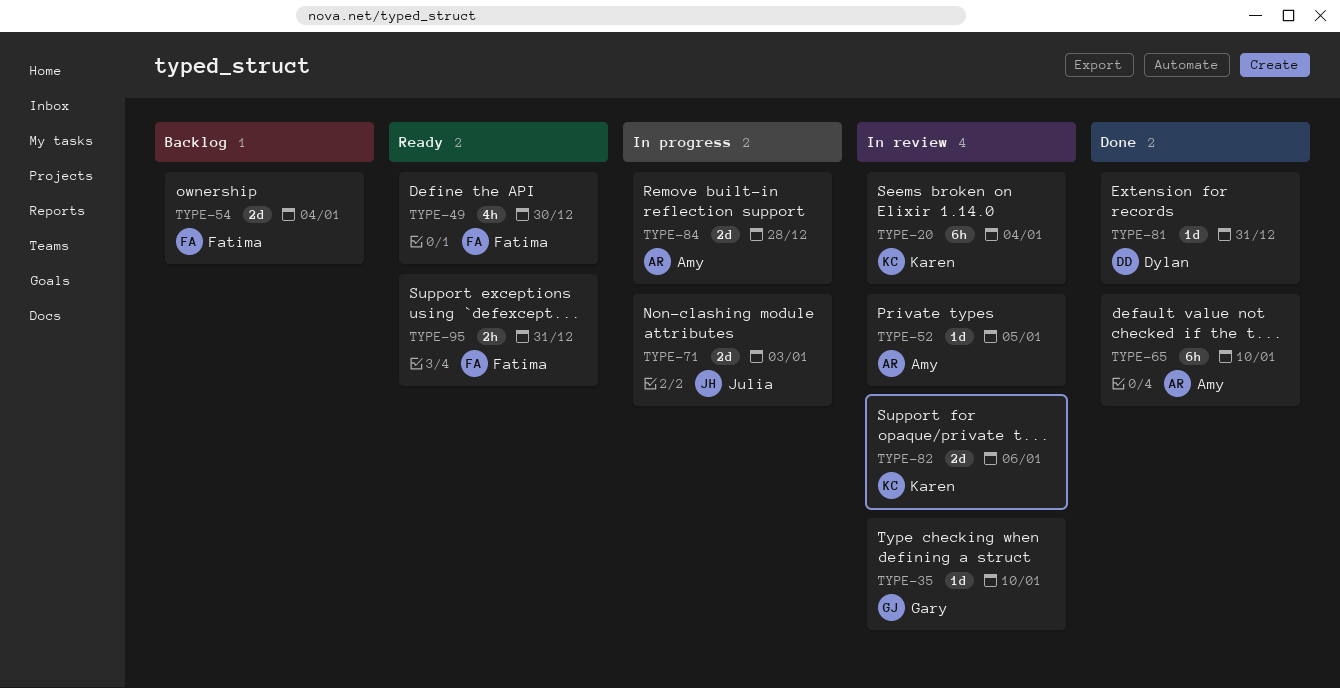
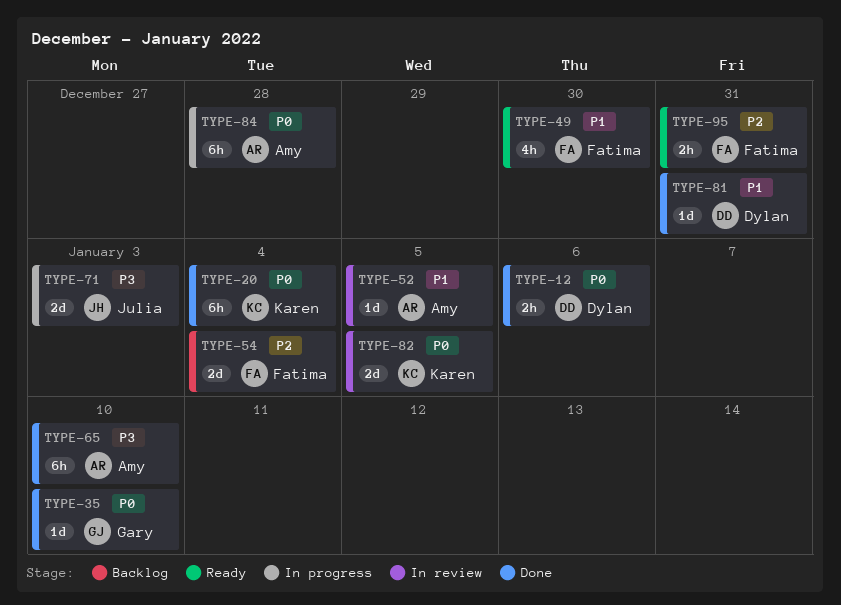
TYPE-12: none -> present
TYPE-20, status: In review -> Done
TYPE-35, status: In review -> Done
TYPE-82, due: Jan 6 -> Jan 5
TYPE-84, estimate: 2d -> 6h

